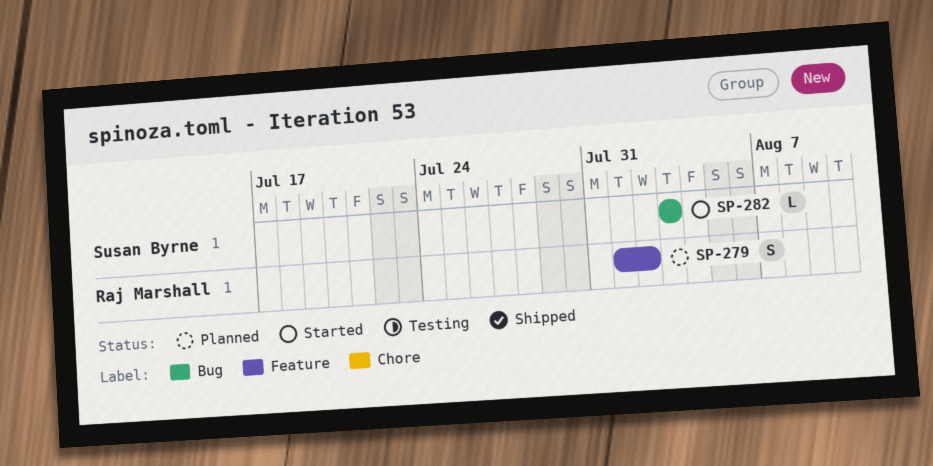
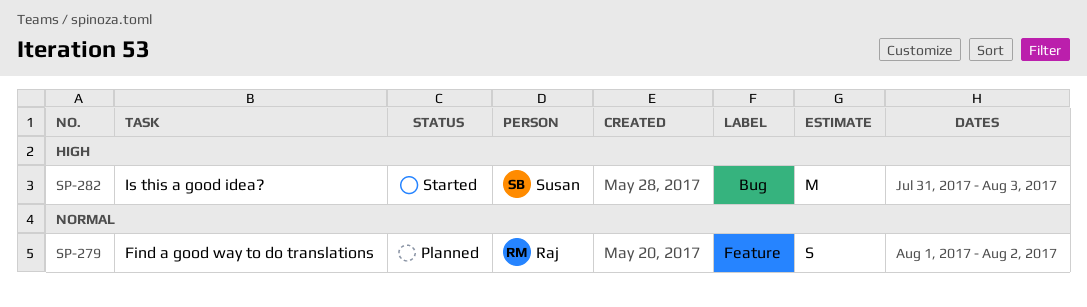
SP-282, estimate: L -> M
SP-282, start: Aug 3 -> Jul 31

